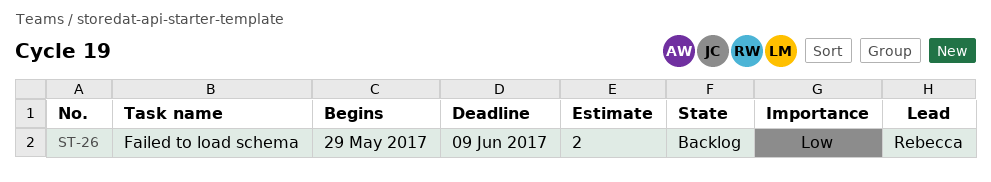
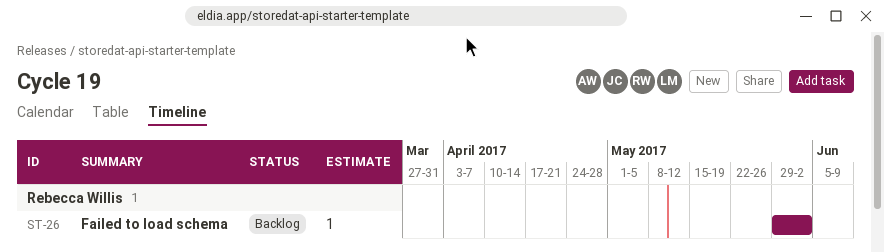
ST-26, estimate: 2 -> 1
ST-26, due: Jun 9 -> Jun 2

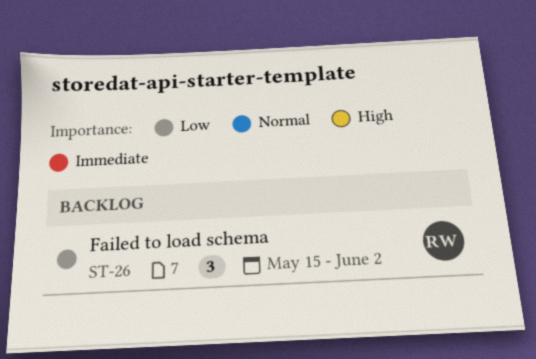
ST-26, estimate: 1 -> 3
ST-26, start: May 29 -> May 15

